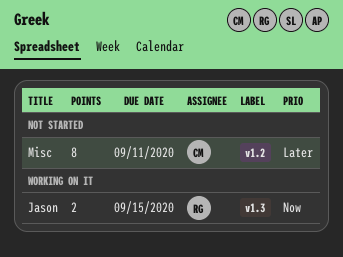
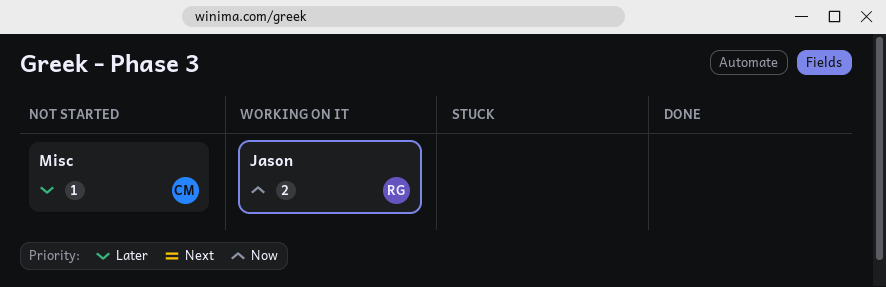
Misc, estimate: 8 -> 1

